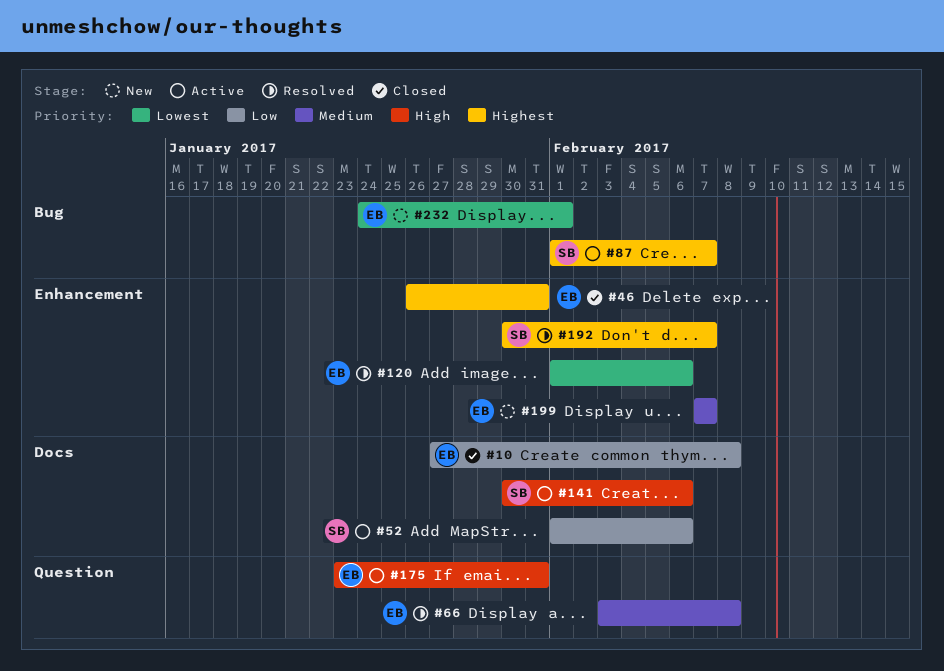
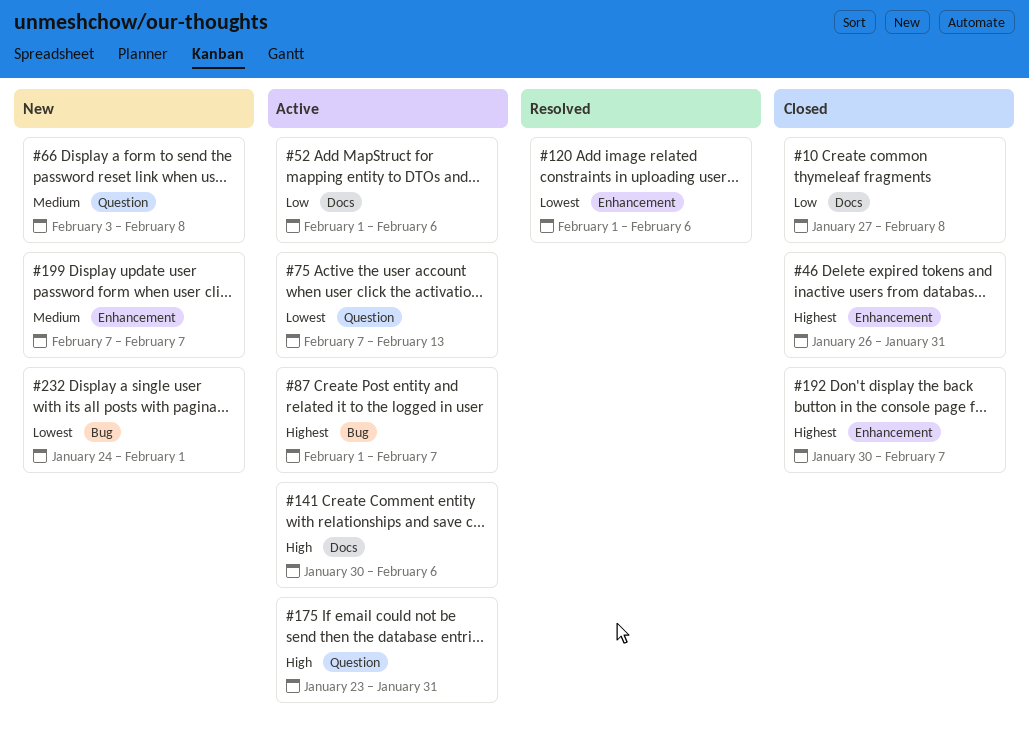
#66, status: Resolved -> New
#75: none -> present
#192, status: Resolved -> Closed

